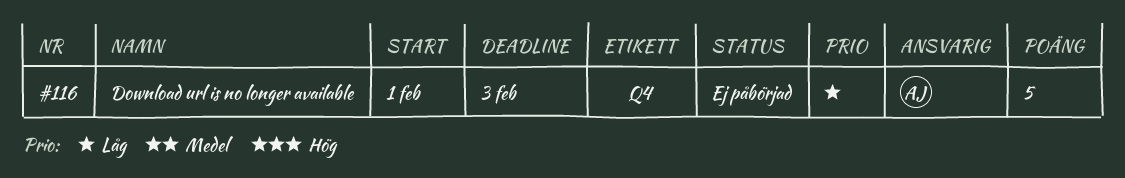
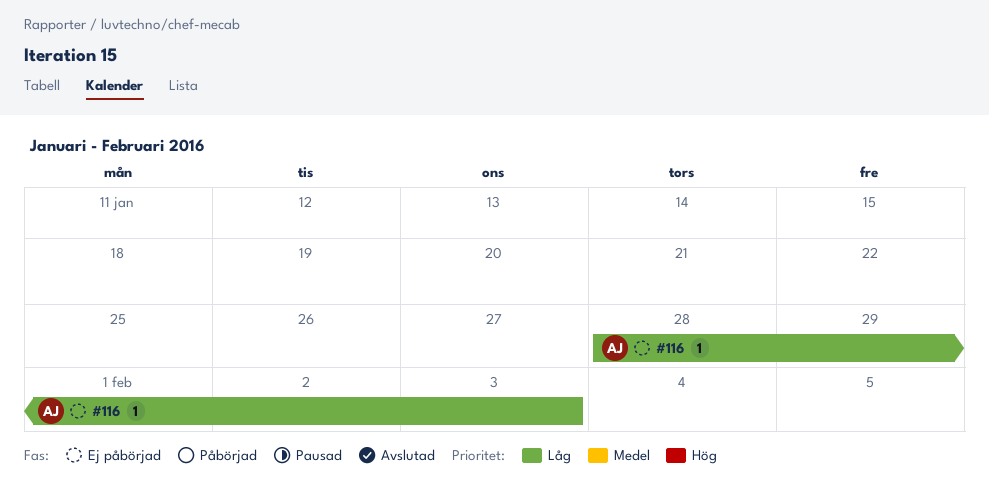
#116, estimate: 5 -> 1
#116, start: Feb 1 -> Jan 28

